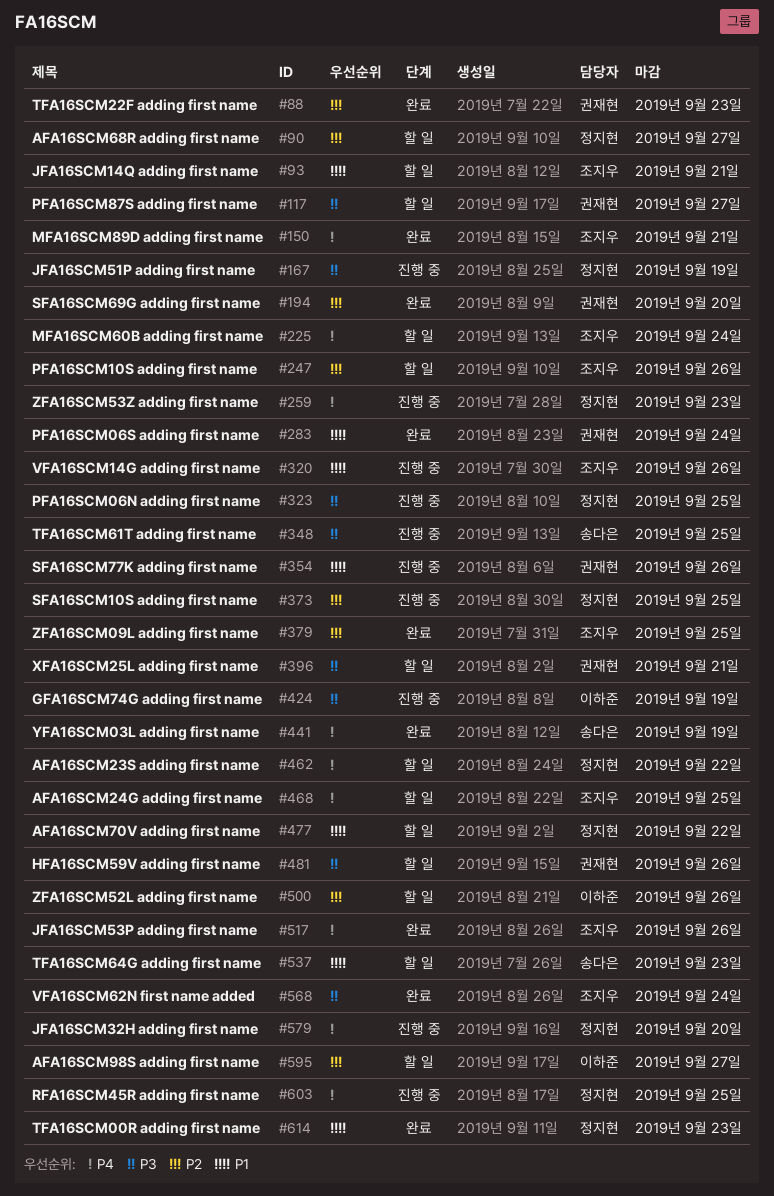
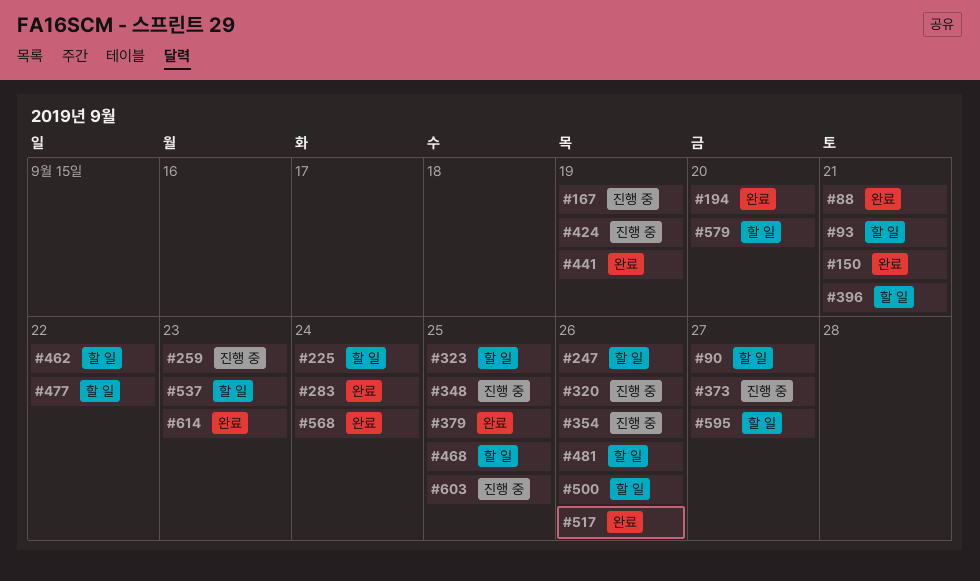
#88, due: Sep 23 -> Sep 21
#117: present -> none
#323, status: 진행 중 -> 할 일
#373, due: Sep 25 -> Sep 27
#579, status: 진행 중 -> 할 일

